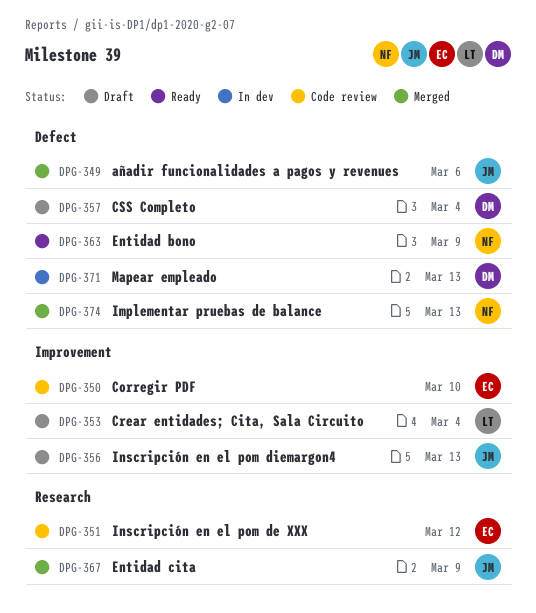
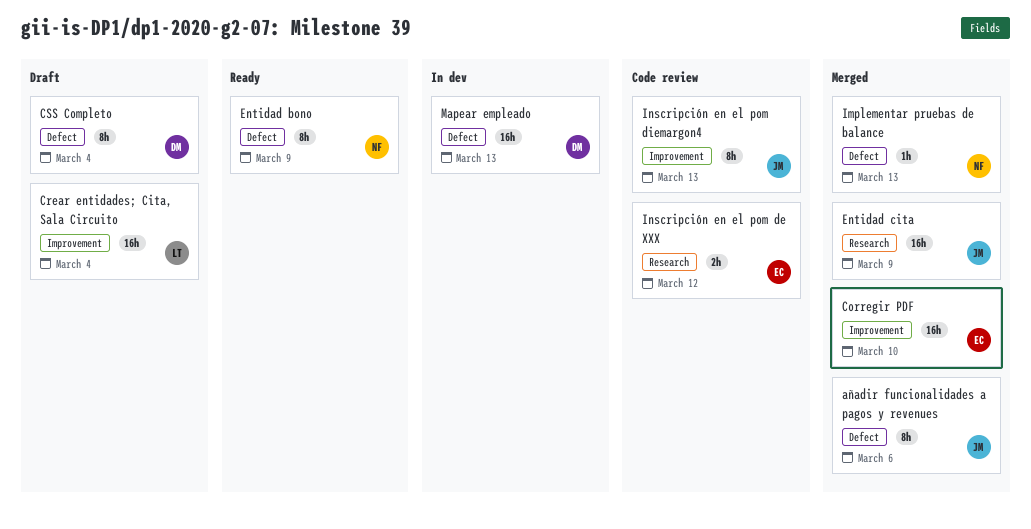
Corregir PDF, status: Code review -> Merged
Inscripción en el pom diemargon4, status: Draft -> Code review

